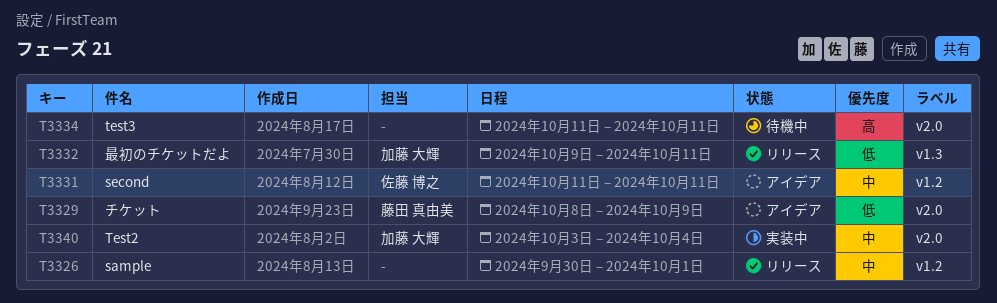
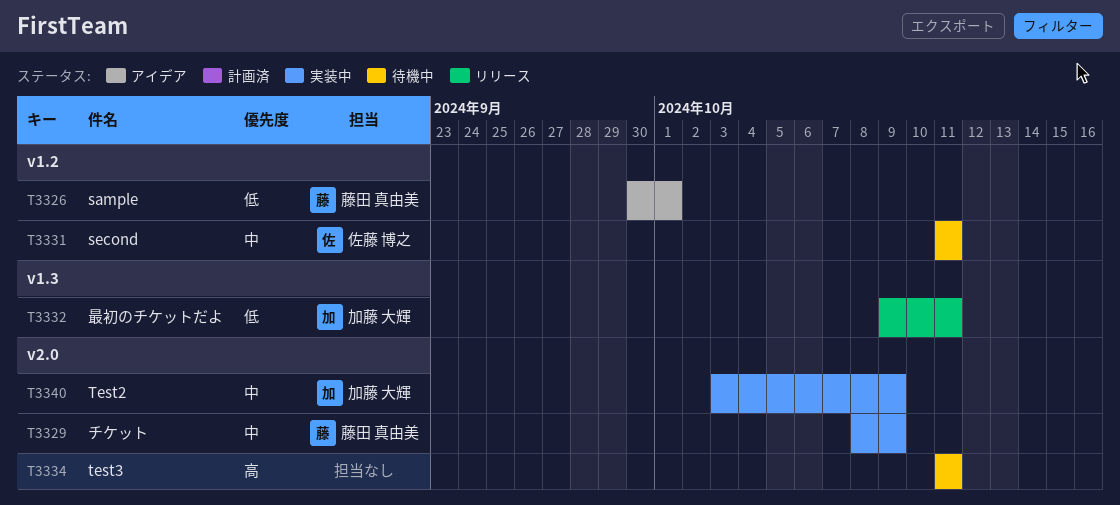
T3326, status: リリース -> アイデア
T3326, owner: none -> 藤田 真由美
T3326, priority: 中 -> 低
T3329, status: アイデア -> 実装中
T3329, priority: 低 -> 中
T3331, status: アイデア -> 待機中
T3340, due: Oct 4 -> Oct 9

